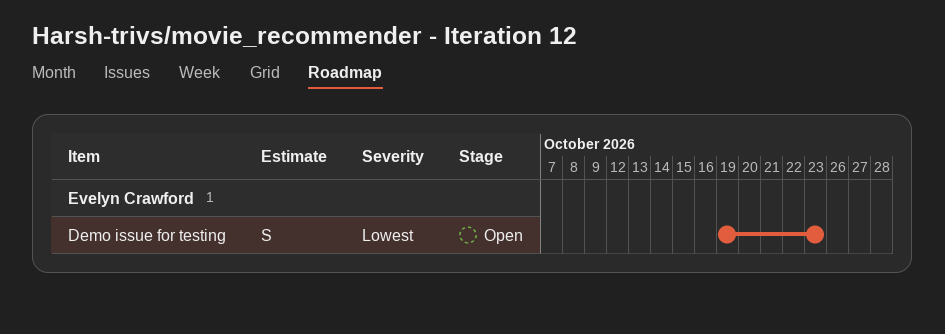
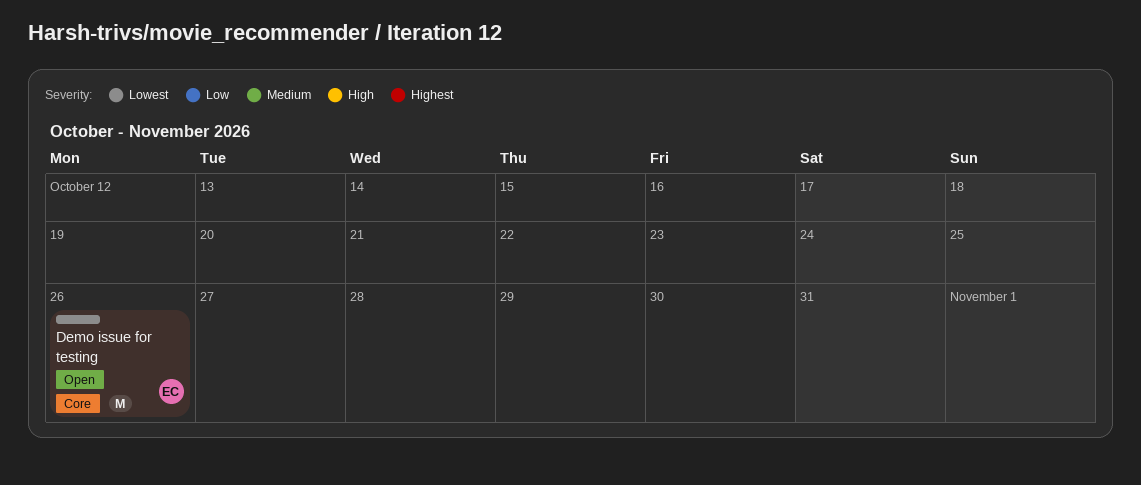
Demo issue for testing, estimate: S -> M
Demo issue for testing, due: Oct 23 -> Oct 26

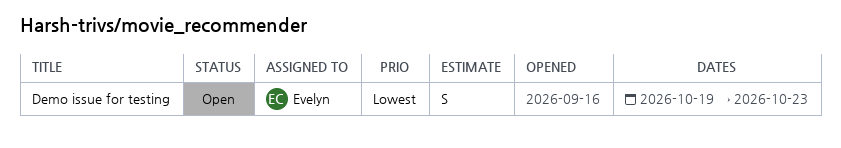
Demo issue for testing, estimate: M -> S
Demo issue for testing, due: Oct 26 -> Oct 23

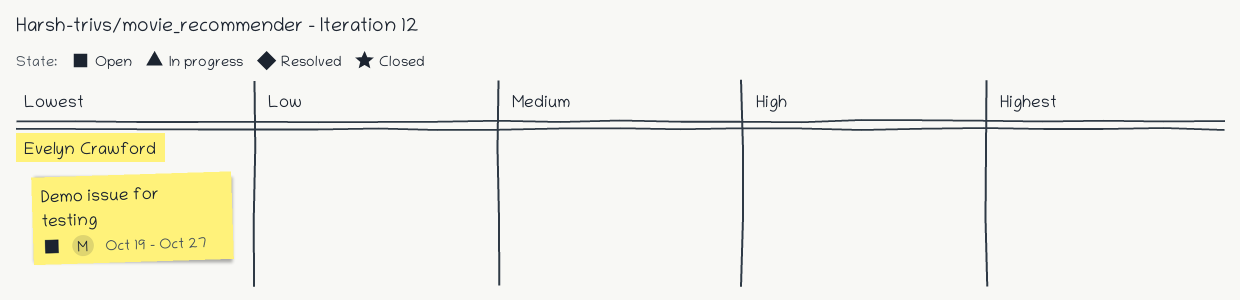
Demo issue for testing, estimate: S -> M
Demo issue for testing, due: Oct 23 -> Oct 27

